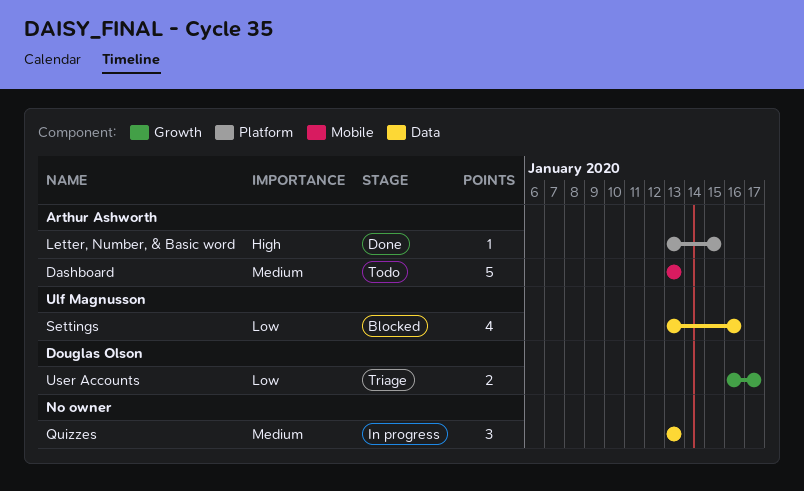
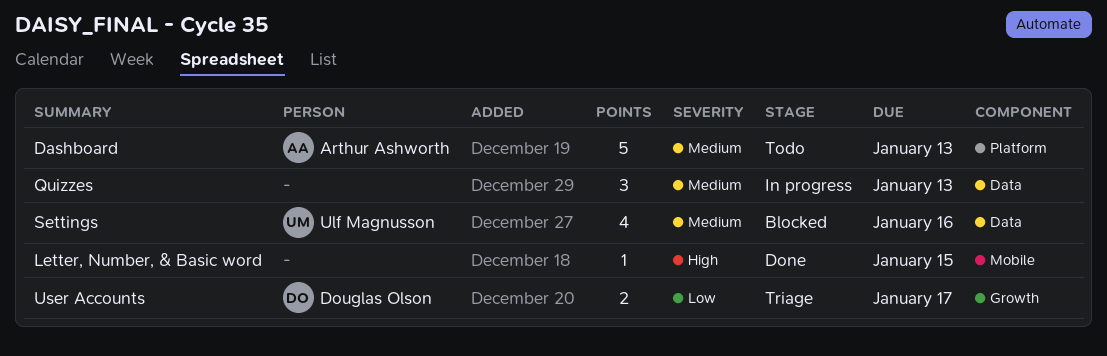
Dashboard, label: Mobile -> Platform
Letter, Number, & Basic word, owner: Arthur Ashworth -> none
Letter, Number, & Basic word, label: Platform -> Mobile
Settings, priority: Low -> Medium

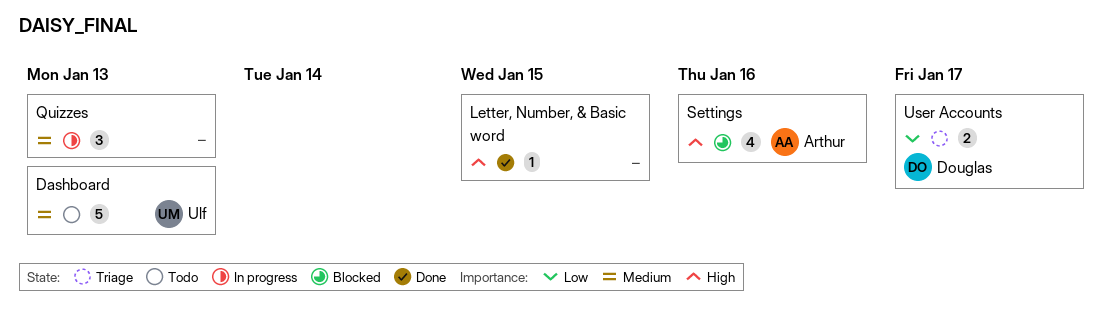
Dashboard, owner: Arthur Ashworth -> Ulf Magnusson
Settings, owner: Ulf Magnusson -> Arthur Ashworth
Settings, priority: Medium -> High

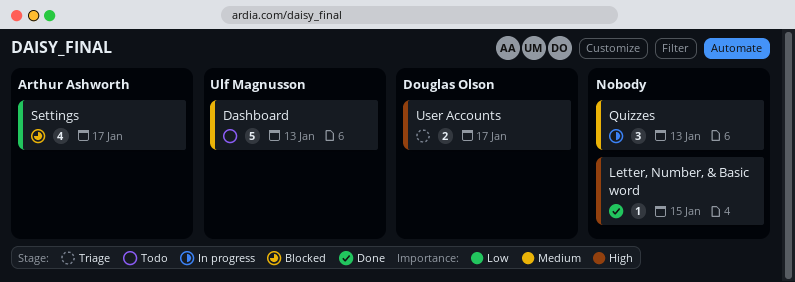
Settings, priority: High -> Low
Settings, due: Jan 16 -> Jan 17
User Accounts, priority: Low -> High

